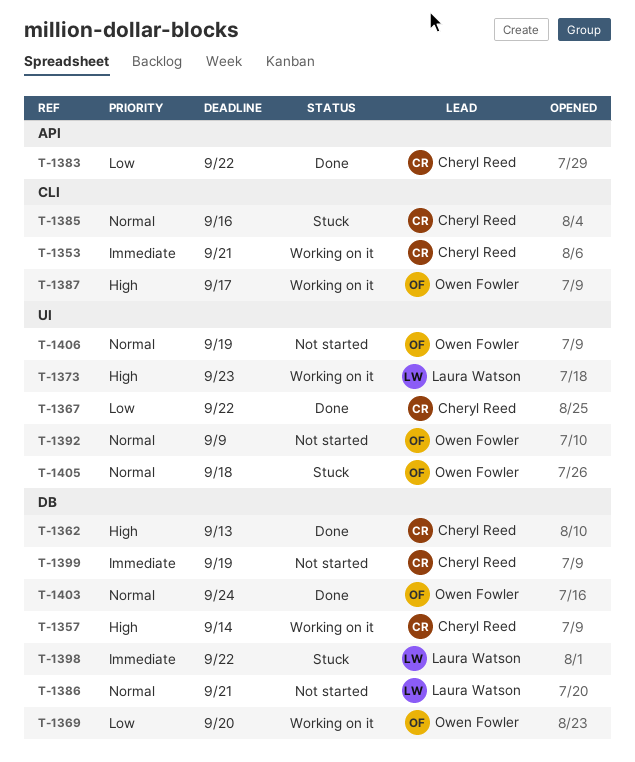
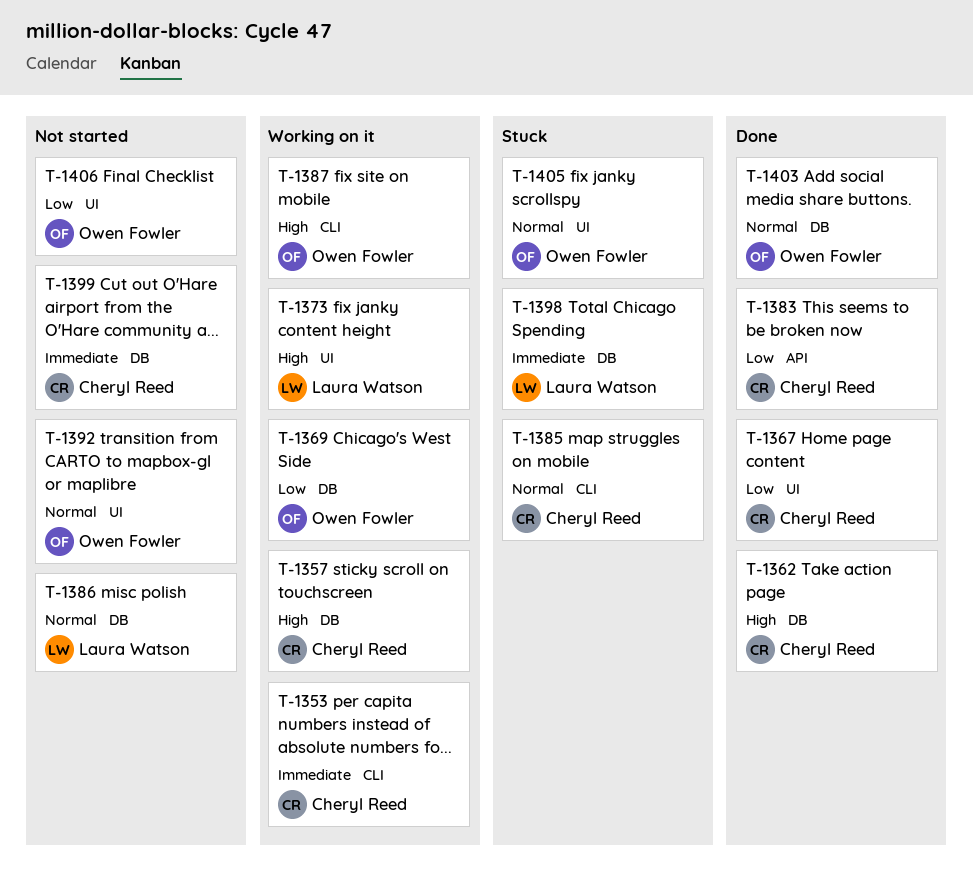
T-1406, priority: Normal -> Low

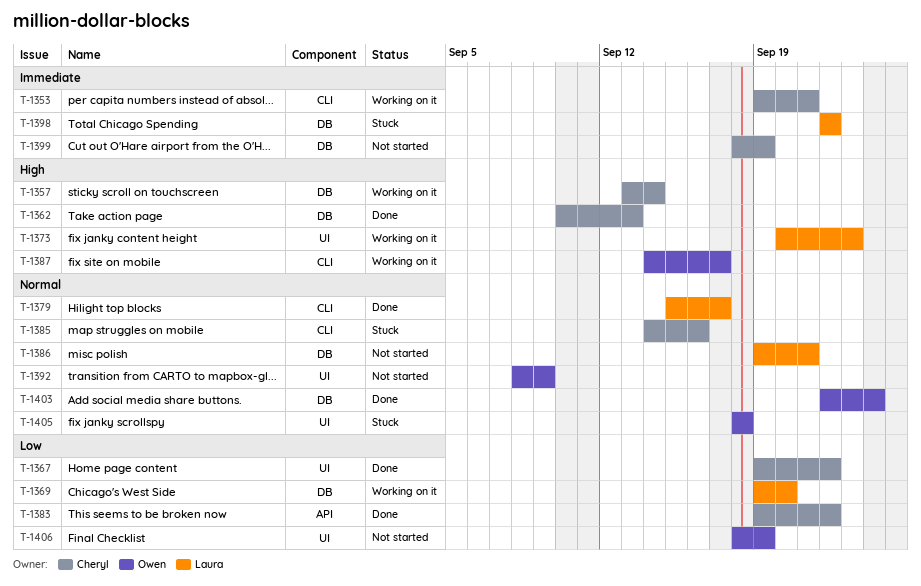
T-1369, owner: Owen Fowler -> Laura Watson
T-1379: none -> present

